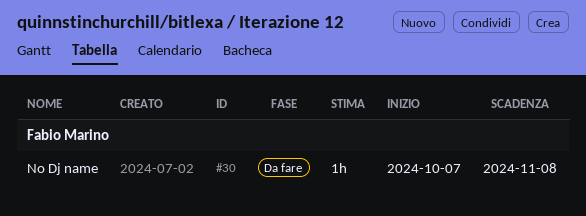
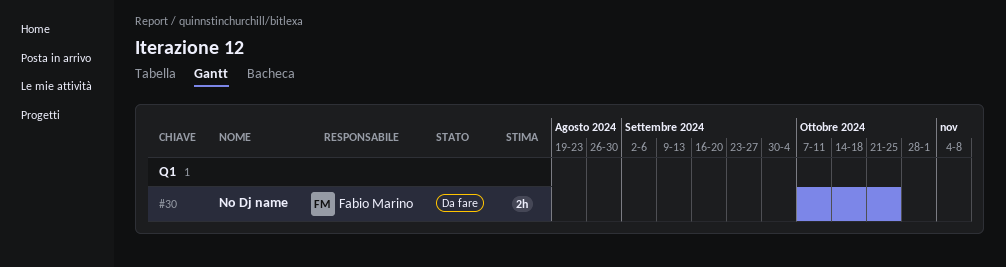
#30, estimate: 1h -> 2h
#30, due: Nov 8 -> Oct 25

